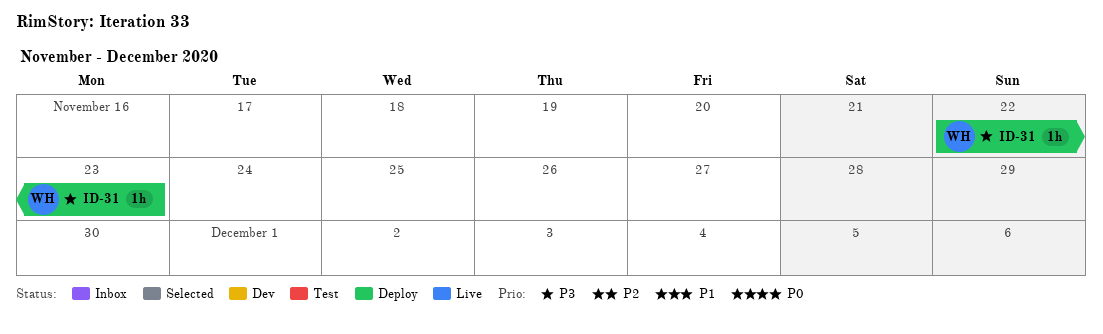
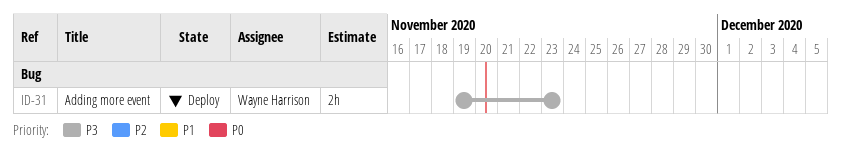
ID-31, estimate: 1h -> 2h
ID-31, start: Nov 22 -> Nov 19

